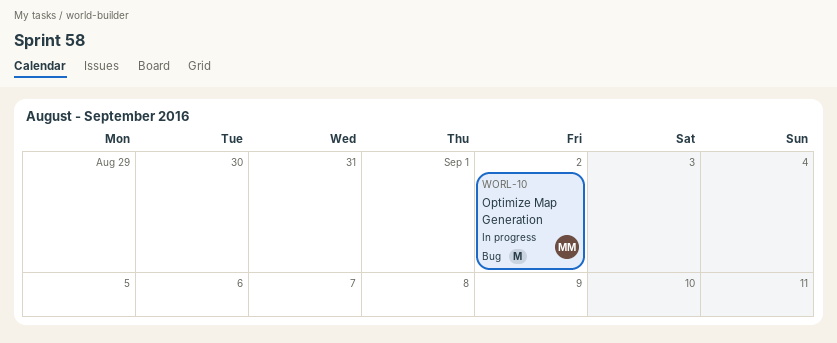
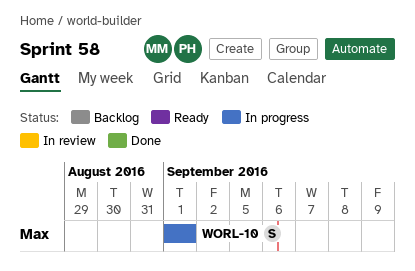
WORL-10, estimate: M -> S
WORL-10, due: Sep 2 -> Sep 1

